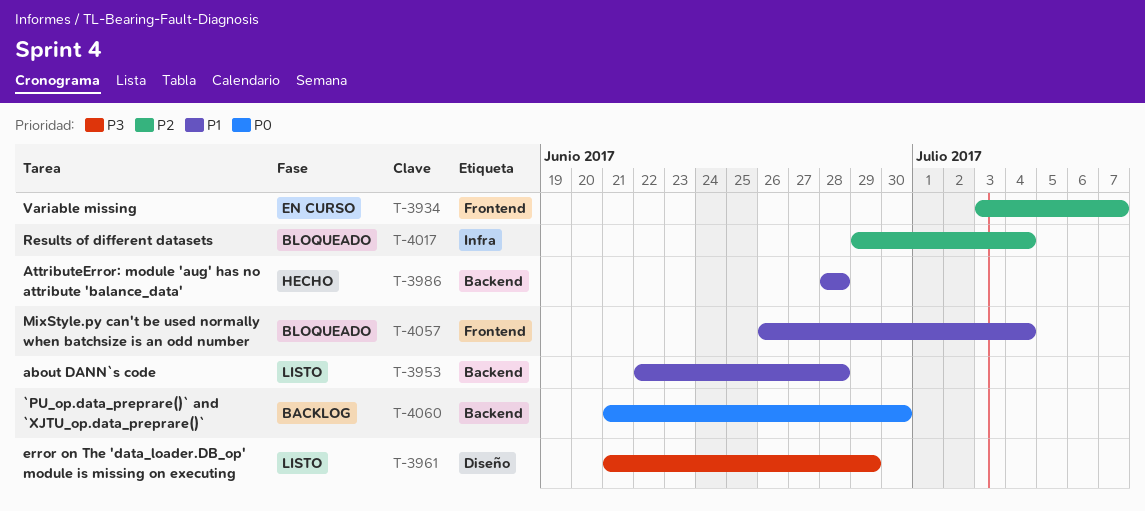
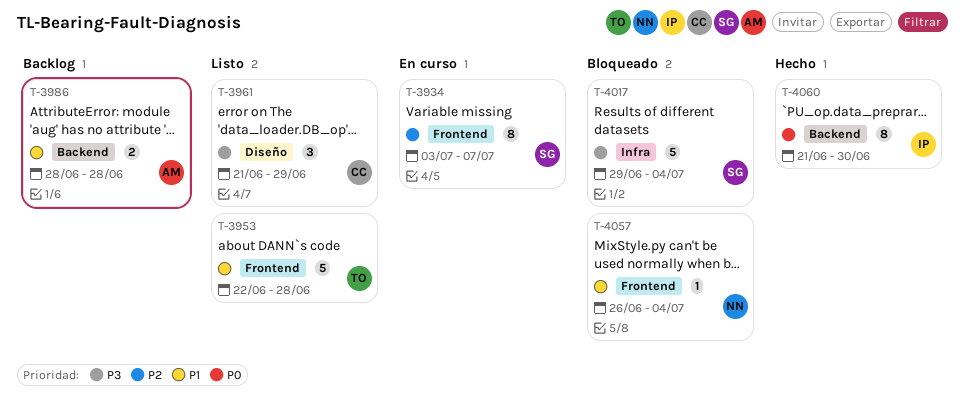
T-3953, label: Backend -> Frontend
T-3986, status: Hecho -> Backlog
T-4017, priority: P2 -> P3
T-4060, status: Backlog -> Hecho

